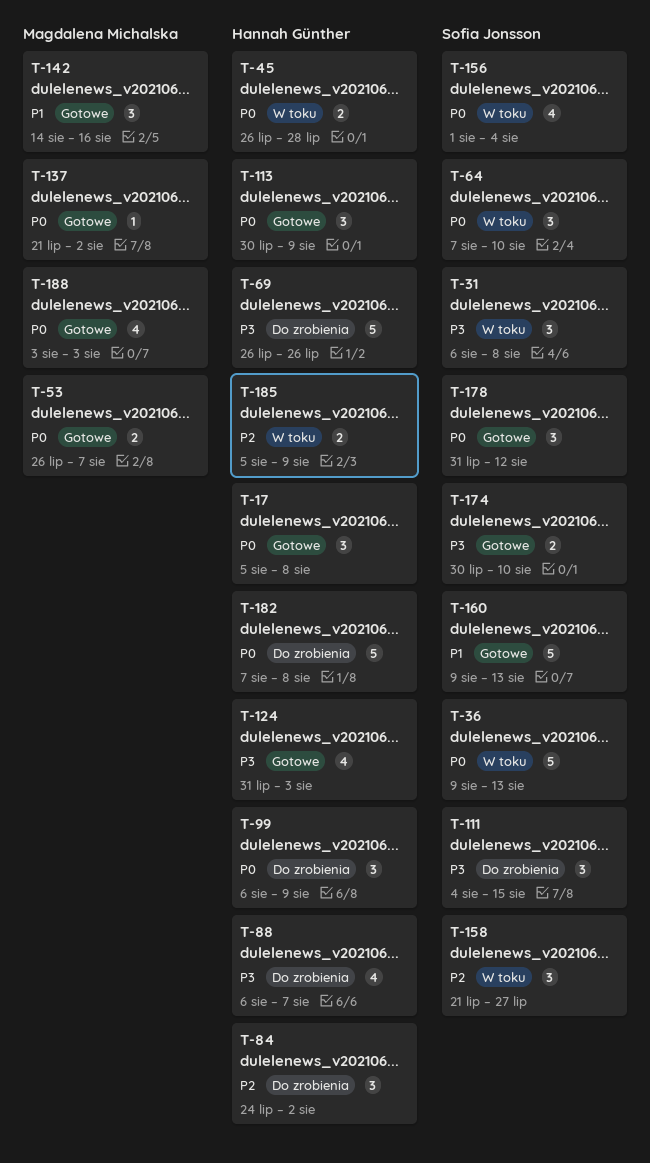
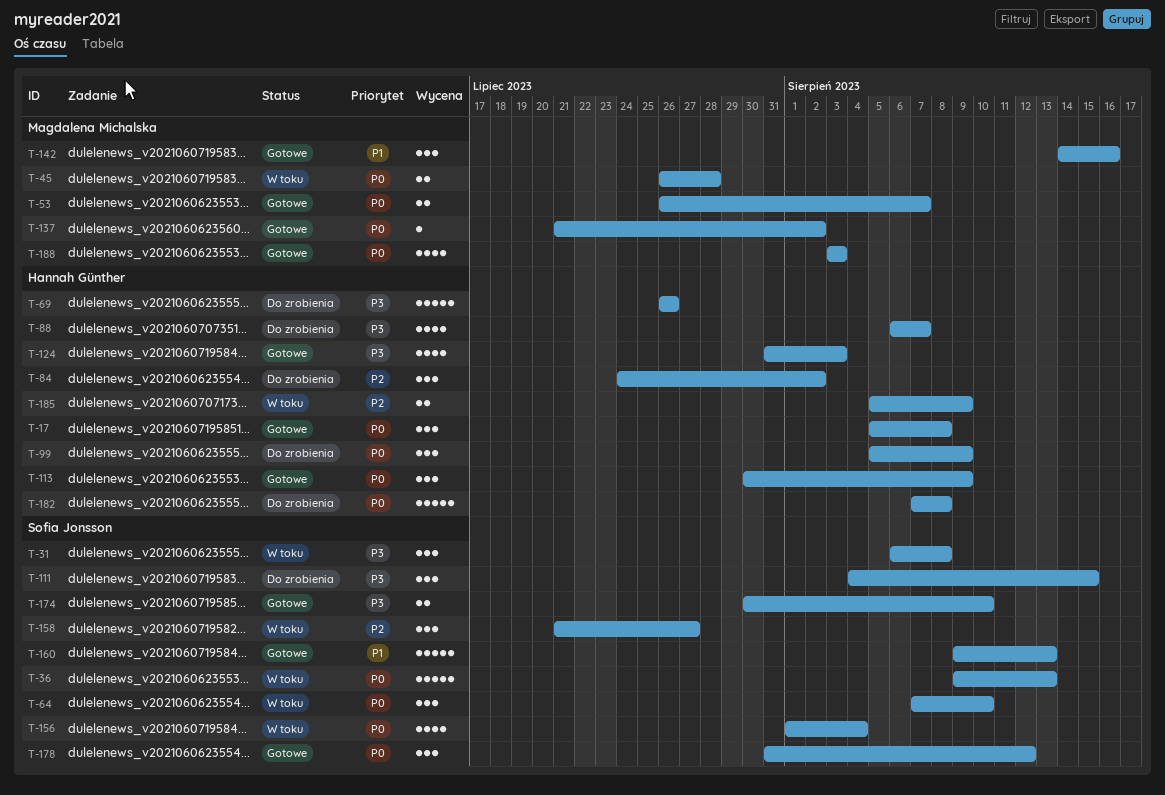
T-45, owner: Hannah Günther -> Magdalena Michalska
T-99, start: Aug 6 -> Aug 5

